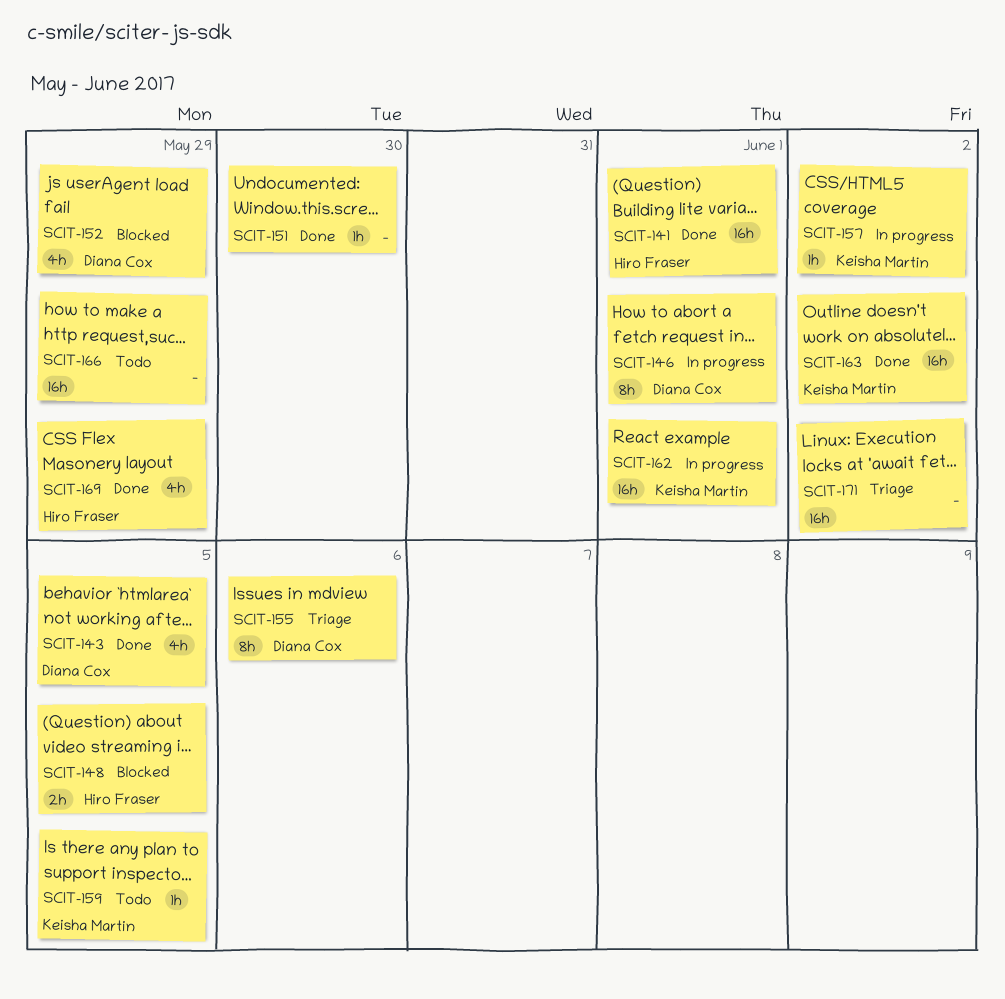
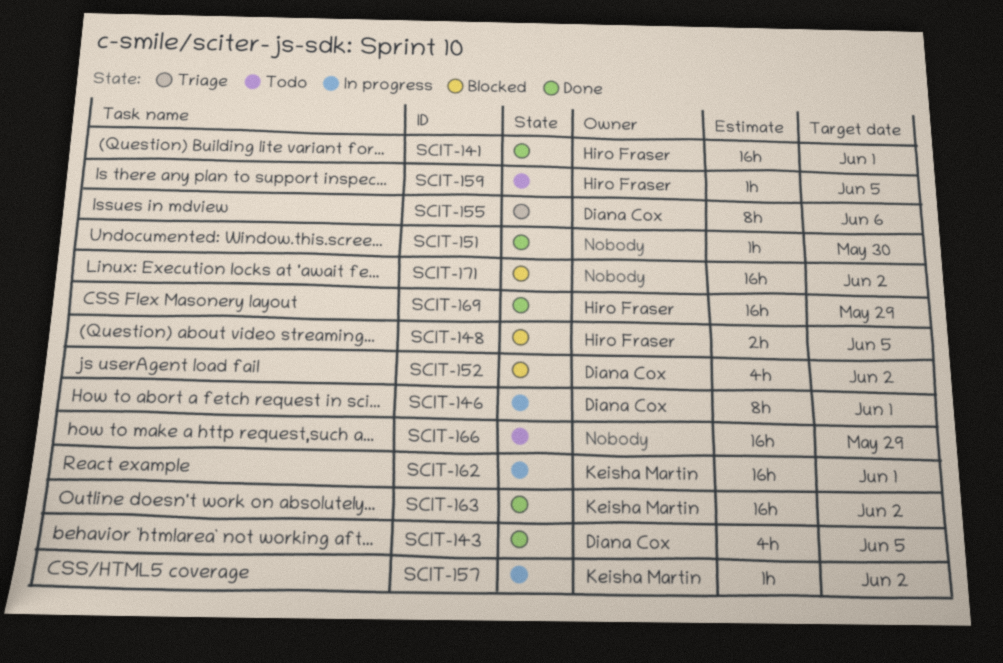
SCIT-152, due: May 29 -> Jun 2
SCIT-159, owner: Keisha Martin -> Hiro Fraser
SCIT-169, estimate: 4h -> 16h
SCIT-171, status: Triage -> Blocked

